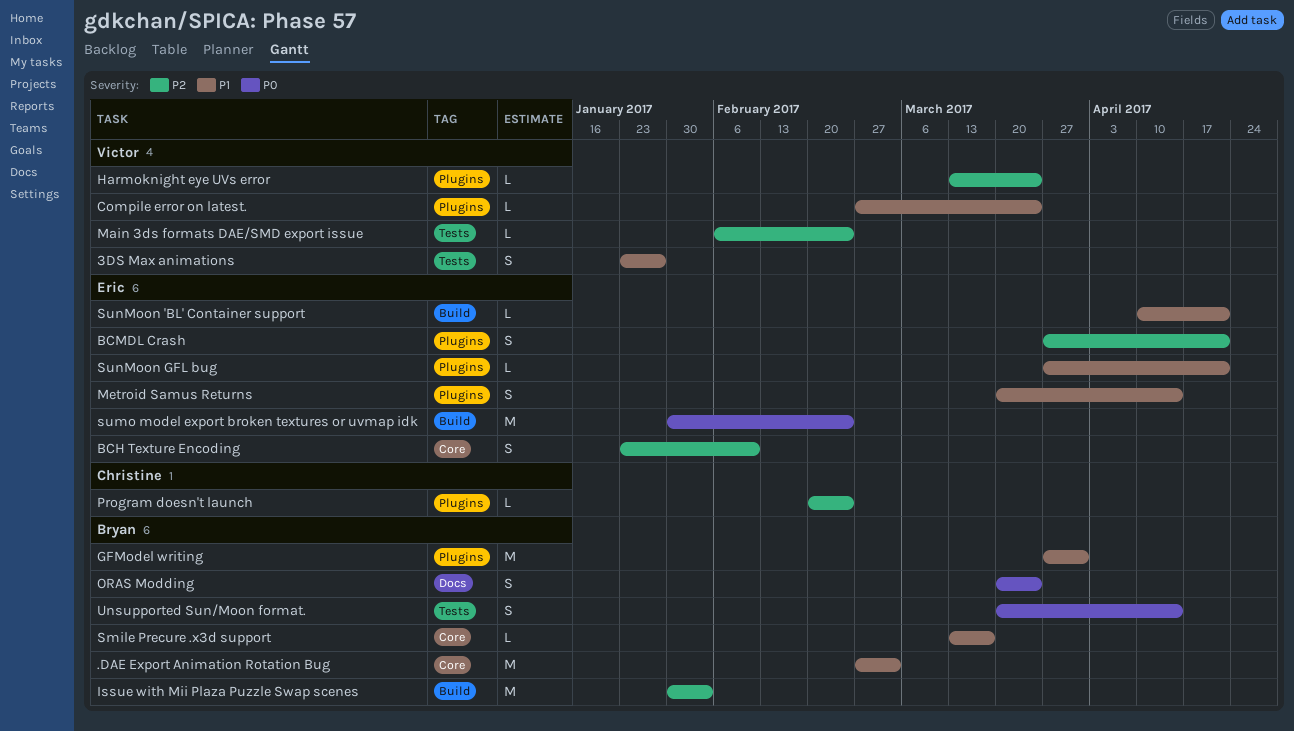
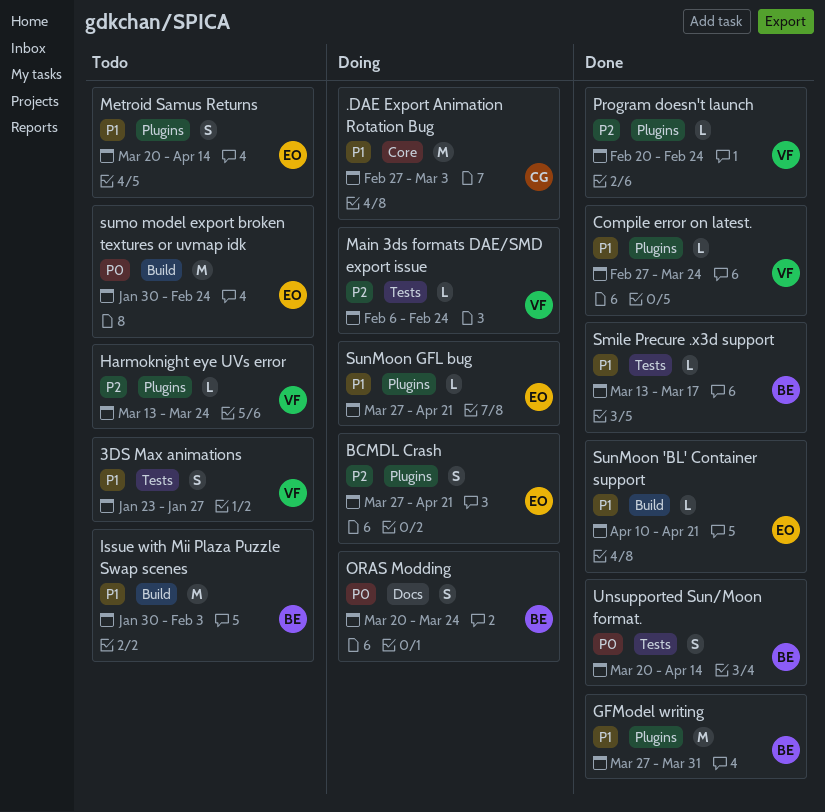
.DAE Export Animation Rotation Bug, owner: Bryan -> Christine
BCH Texture Encoding: present -> none
Issue with Mii Plaza Puzzle Swap scenes, priority: P2 -> P1
Program doesn't launch, owner: Christine -> Victor
Smile Precure .x3d support, label: Core -> Tests

